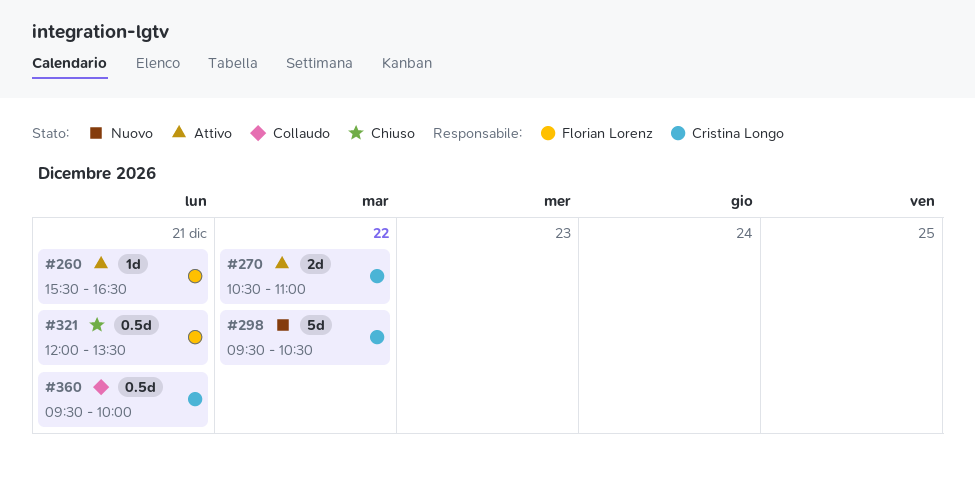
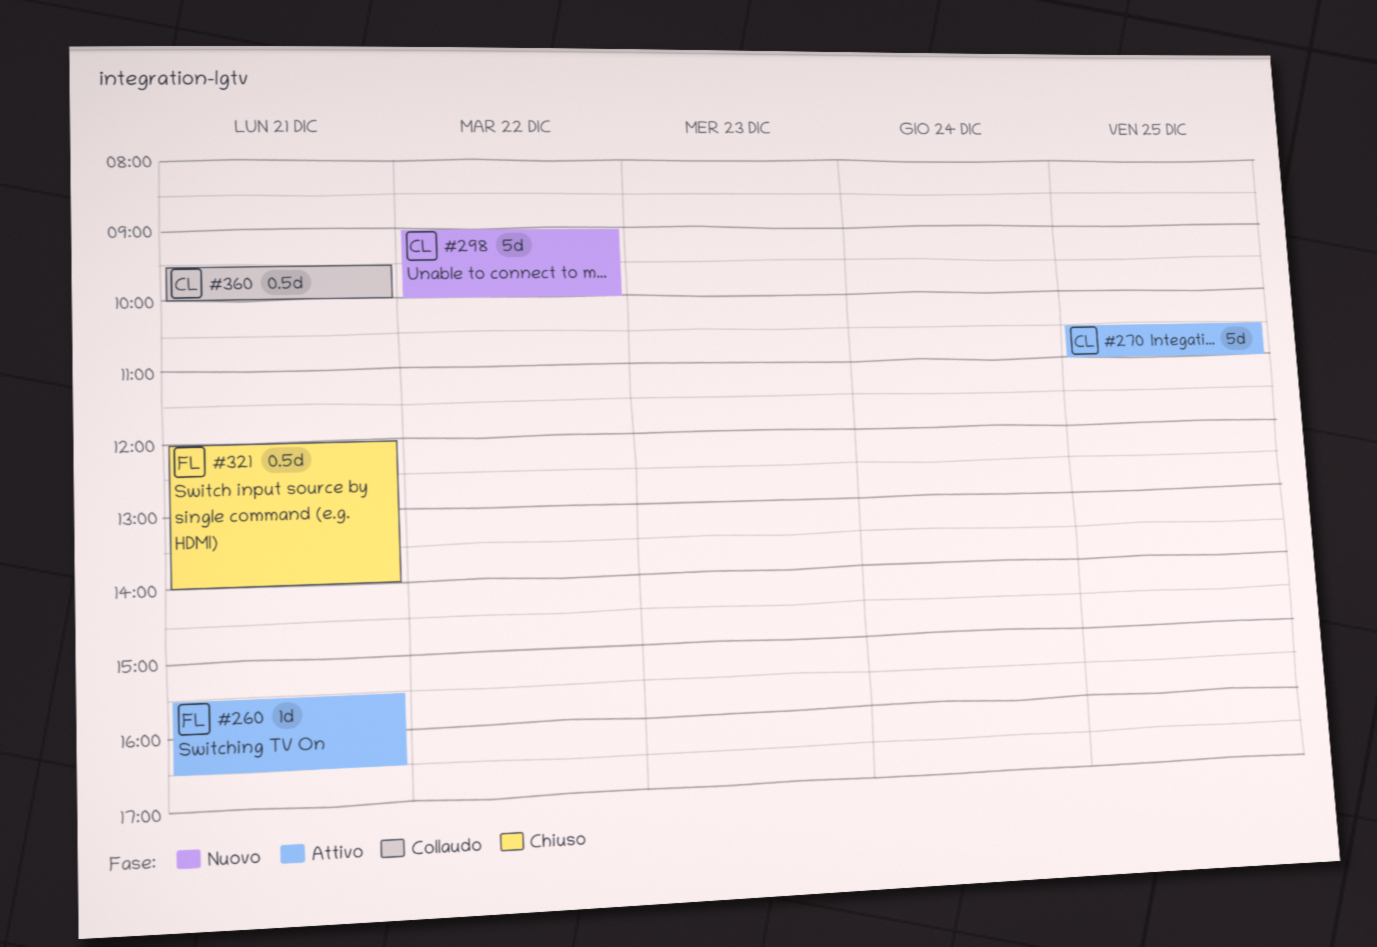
#270, estimate: 2d -> 5d
#270, day: Dec 22 -> Dec 25
#298, begins: 09:30 -> 09:00
#298, ends: 10:30 -> 10:00
#321, ends: 13:30 -> 14:00

